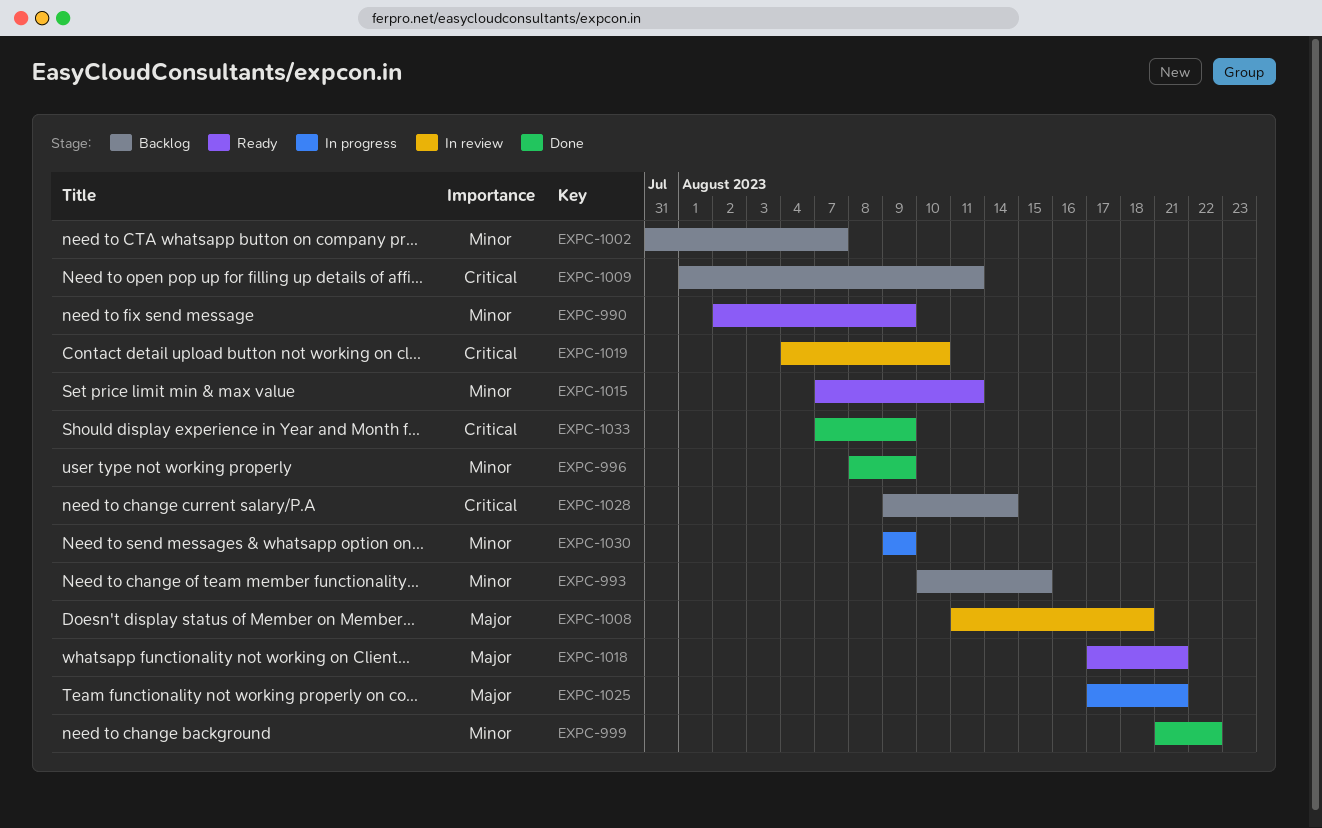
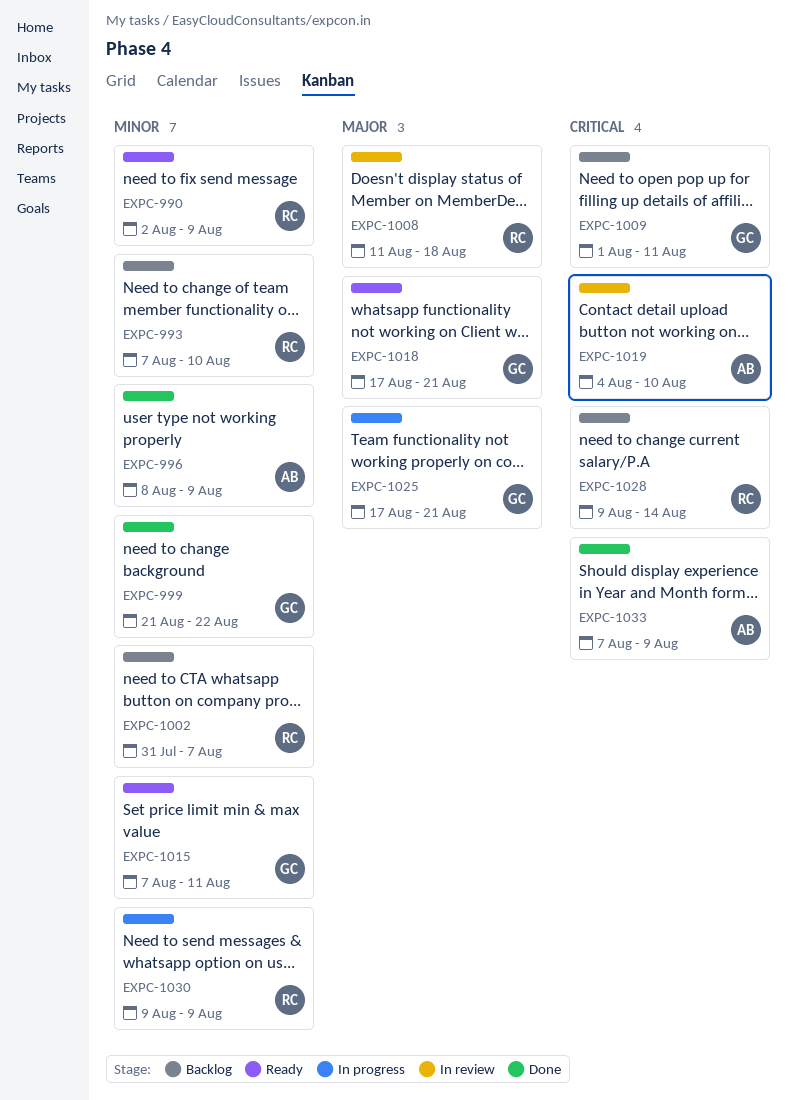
EXPC-993, start: Aug 10 -> Aug 7
EXPC-993, due: Aug 15 -> Aug 10

